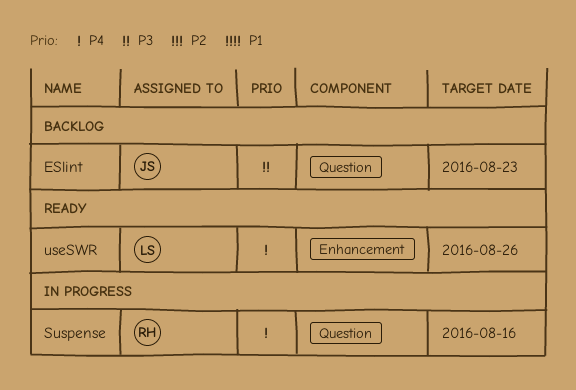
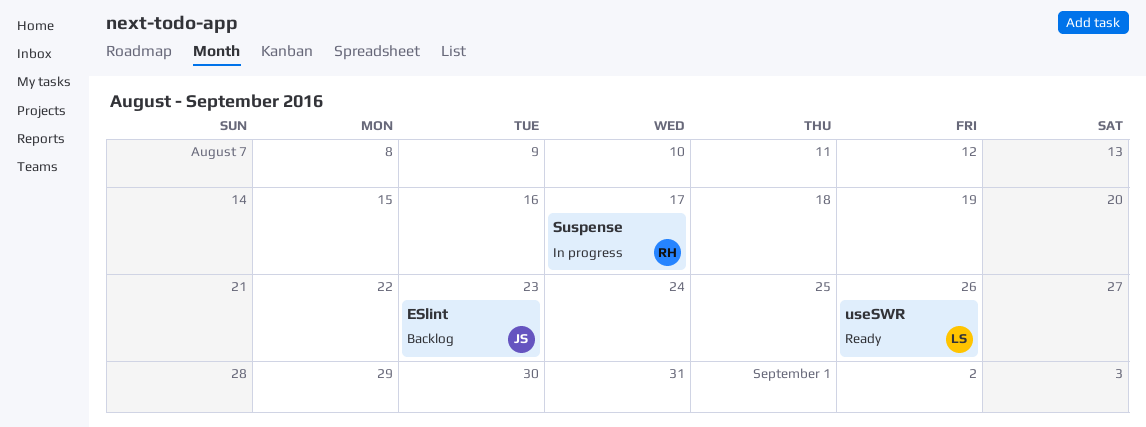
Suspense, due: Aug 16 -> Aug 17

